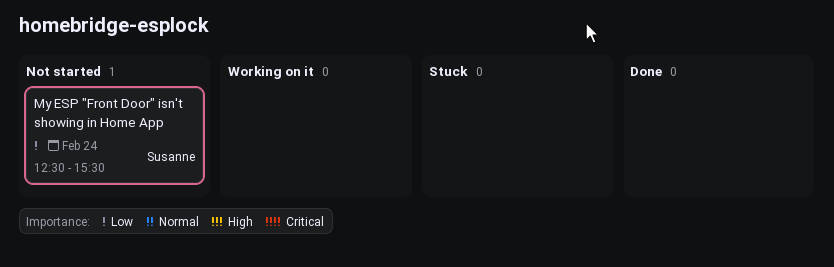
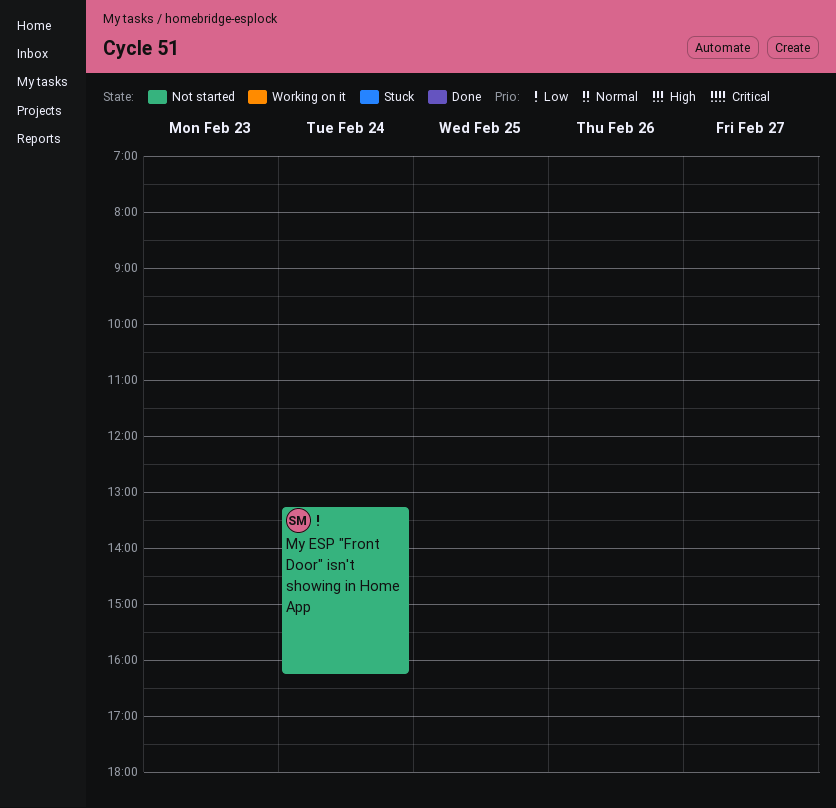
My ESP "Front Door" isn't showing in Home App, begins: 12:30 -> 13:15
My ESP "Front Door" isn't showing in Home App, ends: 15:30 -> 16:15

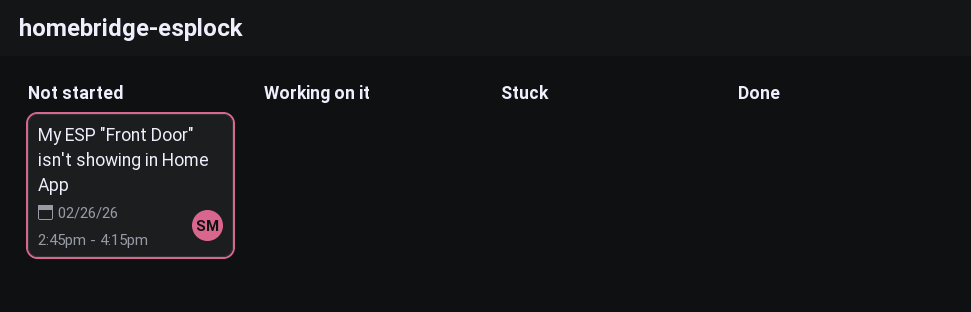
My ESP "Front Door" isn't showing in Home App, day: Feb 24 -> Feb 26
My ESP "Front Door" isn't showing in Home App, begins: 13:15 -> 14:45

